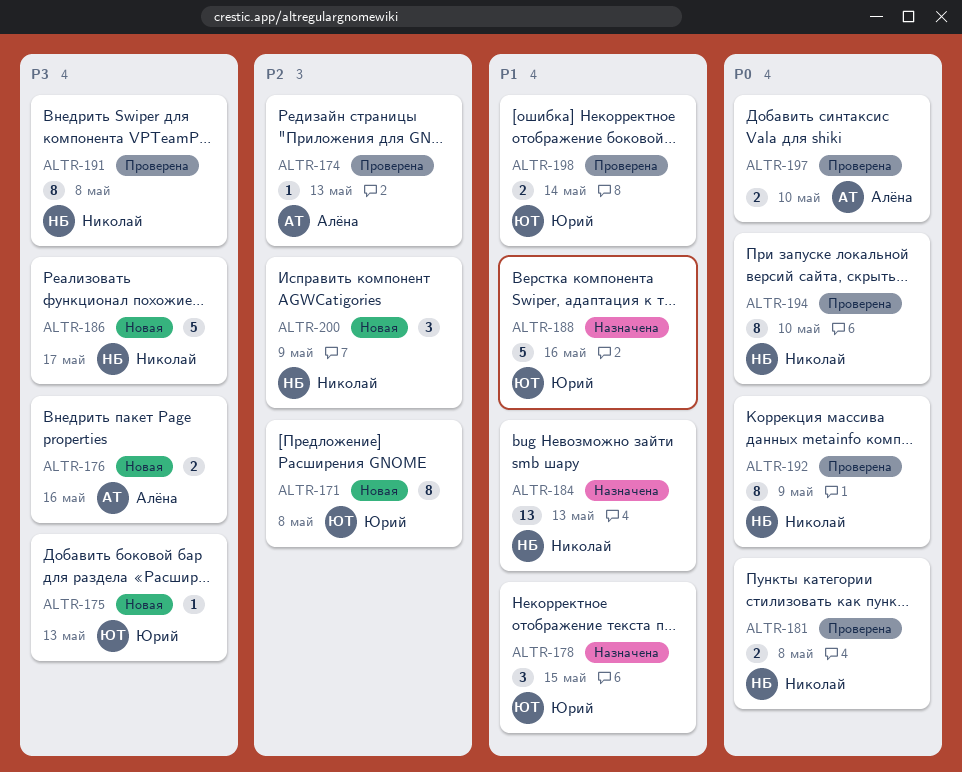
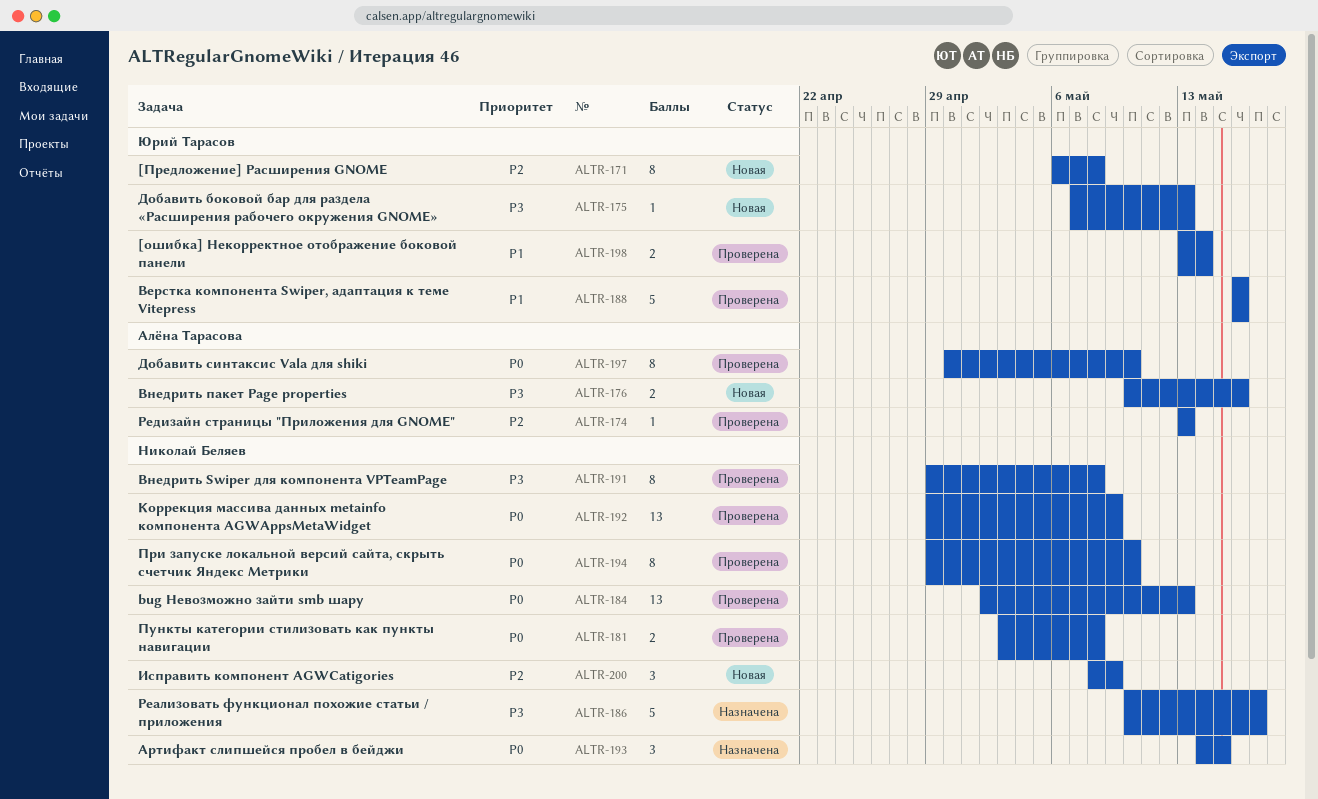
ALTR-178: present -> none
ALTR-184, status: Назначена -> Проверена
ALTR-184, priority: P1 -> P0
ALTR-186, status: Новая -> Назначена
ALTR-188, status: Назначена -> Проверена
ALTR-192, estimate: 8 -> 13
ALTR-193: none -> present
ALTR-197, estimate: 2 -> 8

